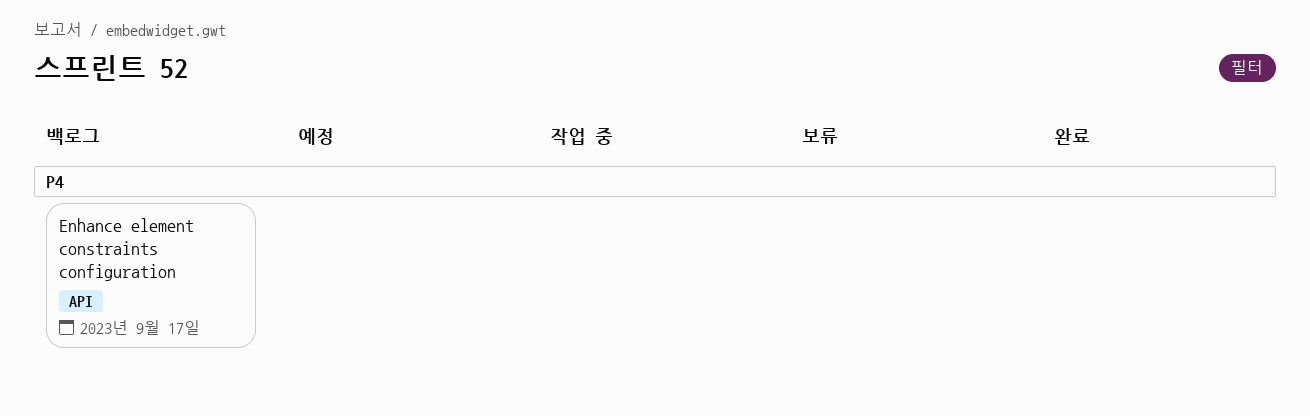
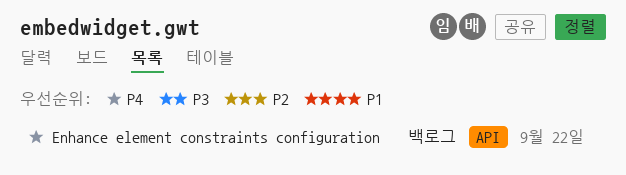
Enhance element constraints configuration, due: Sep 17 -> Sep 22

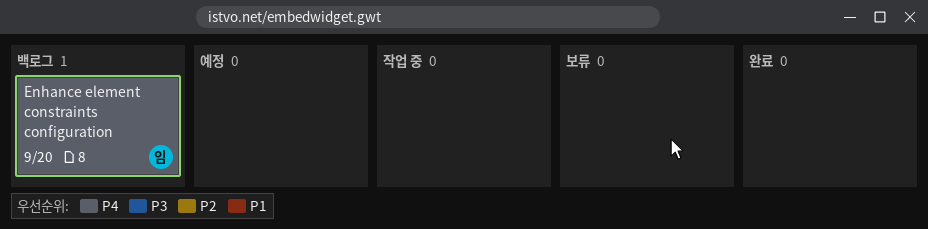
Enhance element constraints configuration, due: Sep 22 -> Sep 20

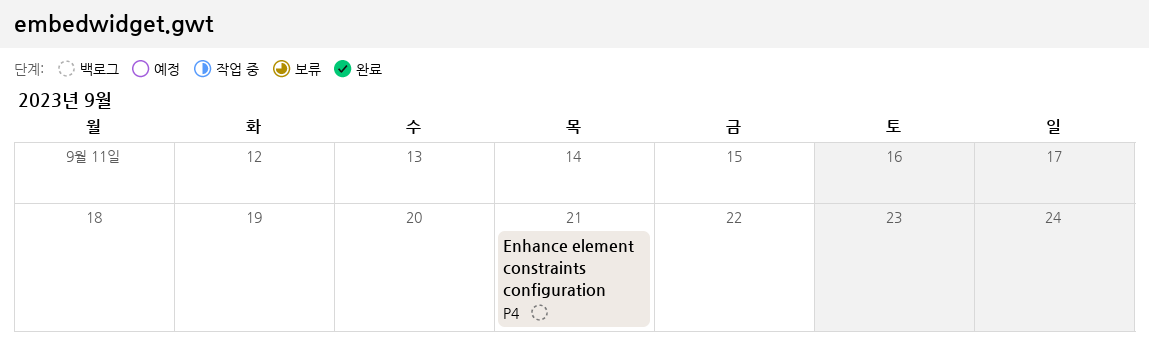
Enhance element constraints configuration, due: Sep 20 -> Sep 21

